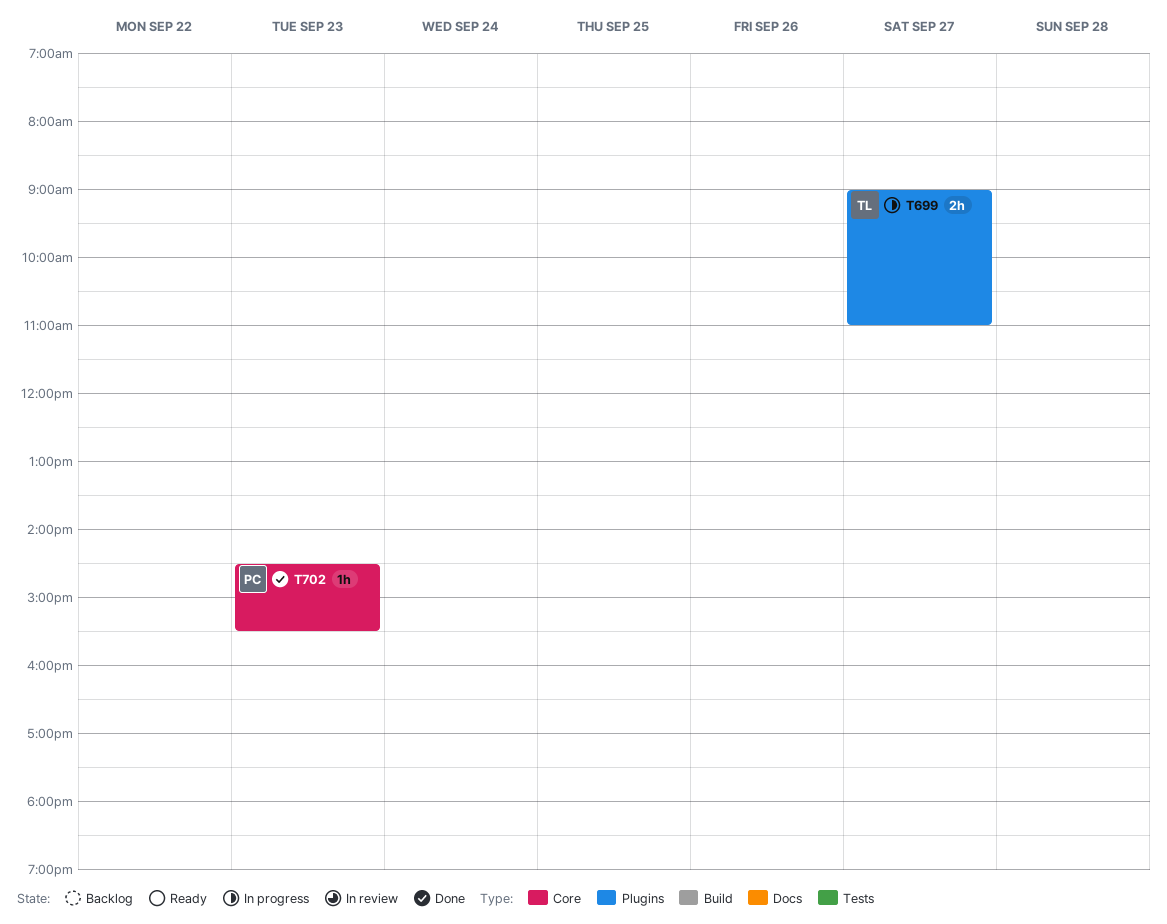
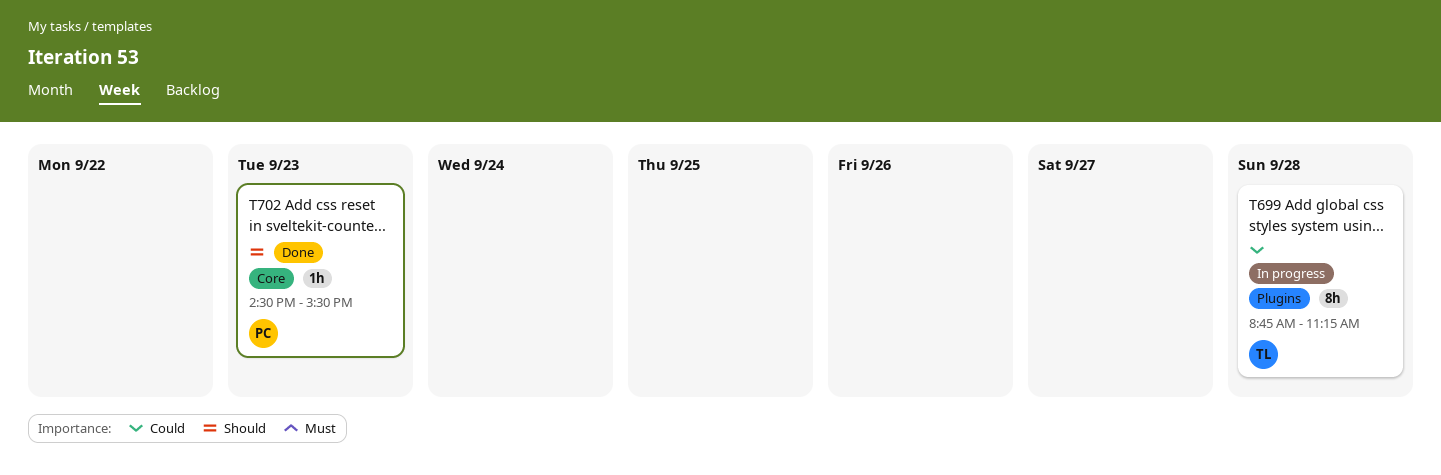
T699, estimate: 2h -> 8h
T699, day: Sep 27 -> Sep 28
T699, begins: 09:00 -> 08:45
T699, ends: 11:00 -> 11:15

